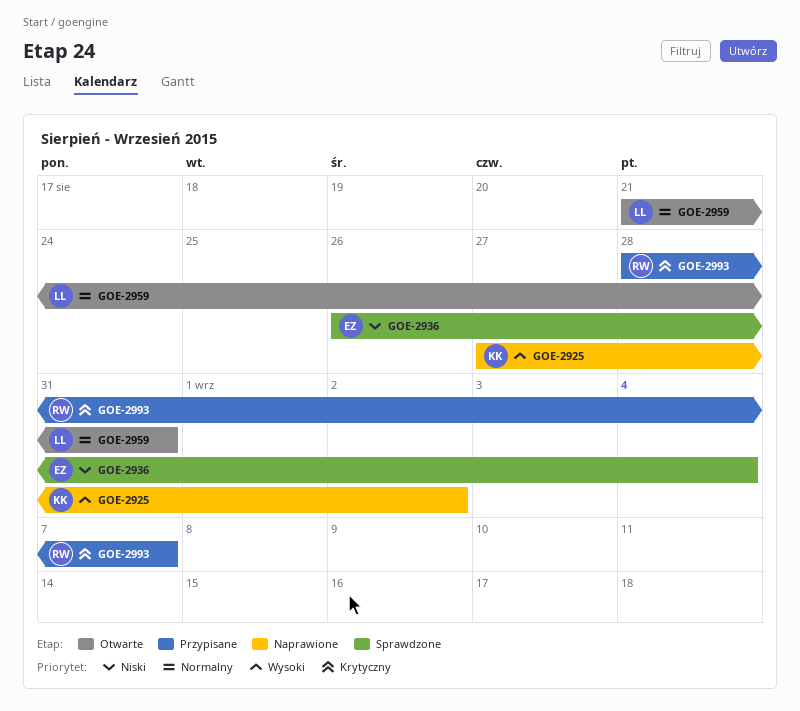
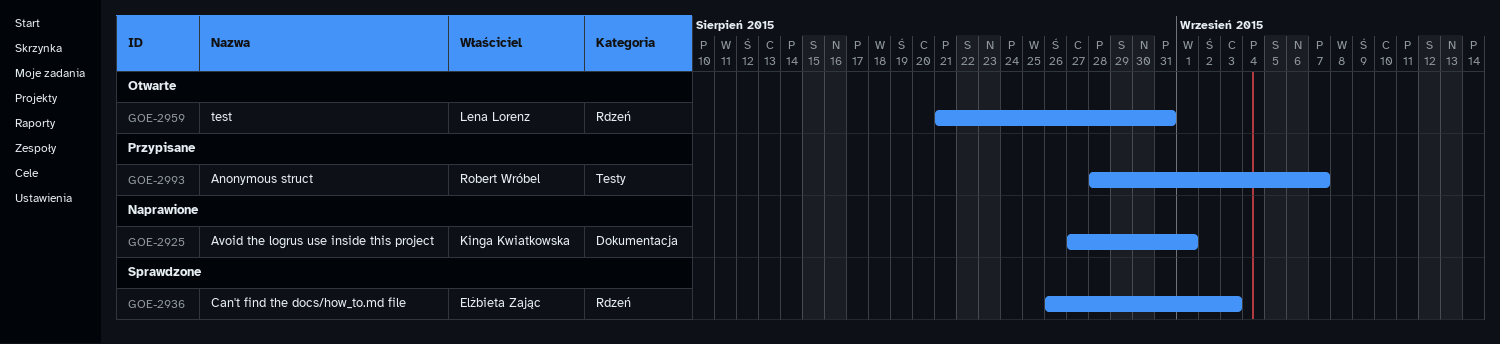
GOE-2925, due: Sep 2 -> Sep 1
GOE-2936, due: Sep 4 -> Sep 3

